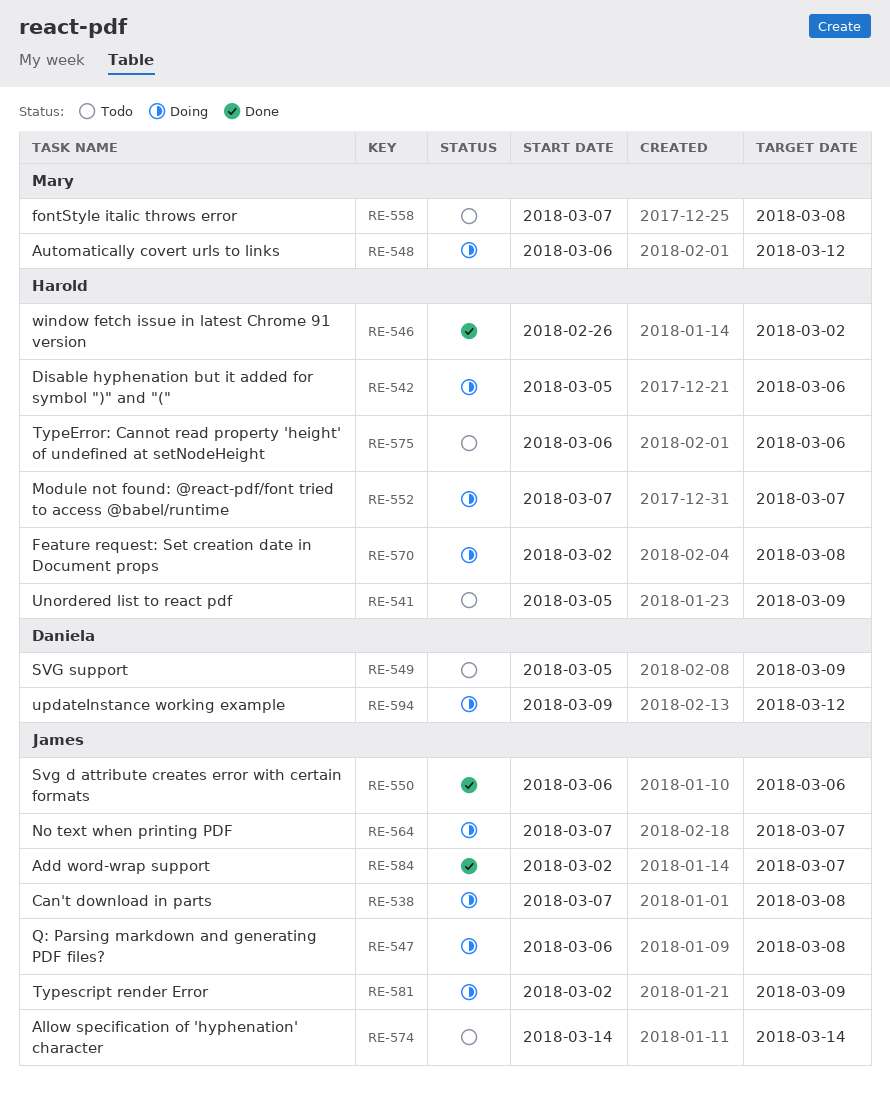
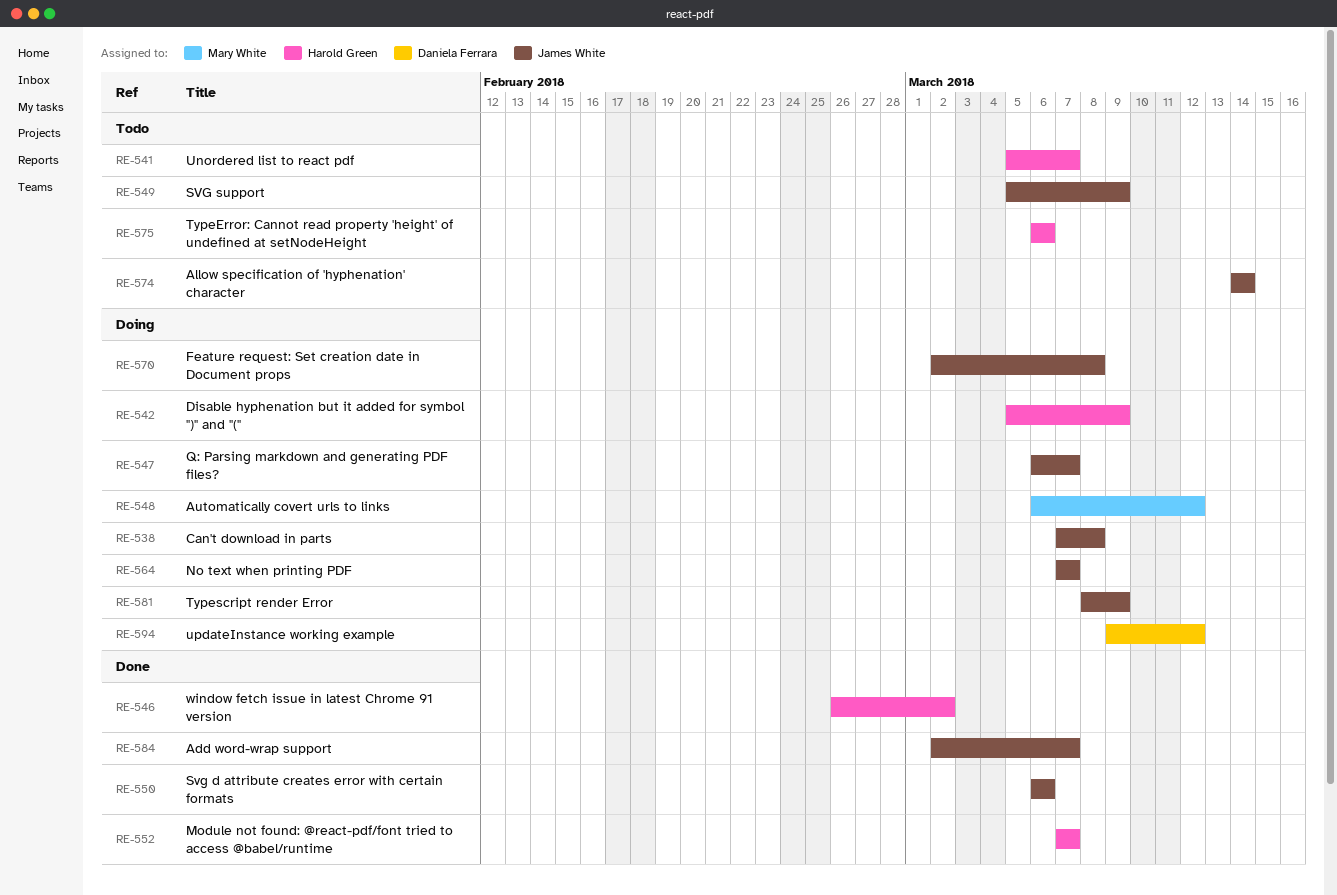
RE-541, due: Mar 9 -> Mar 7
RE-542, due: Mar 6 -> Mar 9
RE-547, due: Mar 8 -> Mar 7
RE-549, owner: Daniela Ferrara -> James White
RE-552, status: Doing -> Done
RE-558: present -> none
RE-570, owner: Harold Green -> James White
RE-581, start: Mar 2 -> Mar 8

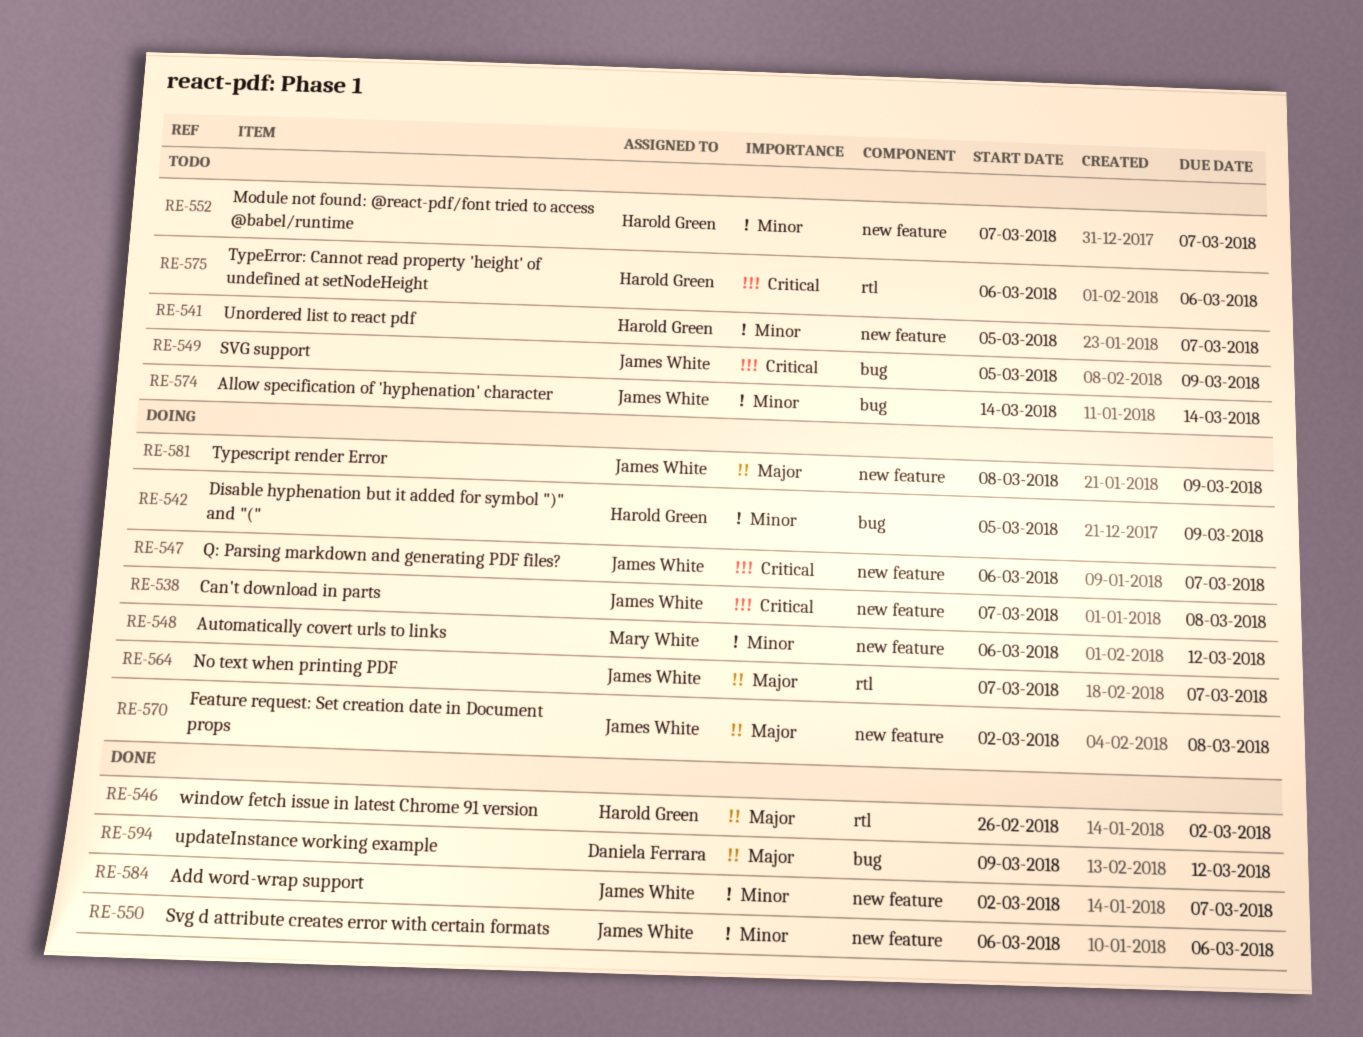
RE-552, status: Done -> Todo
RE-594, status: Doing -> Done

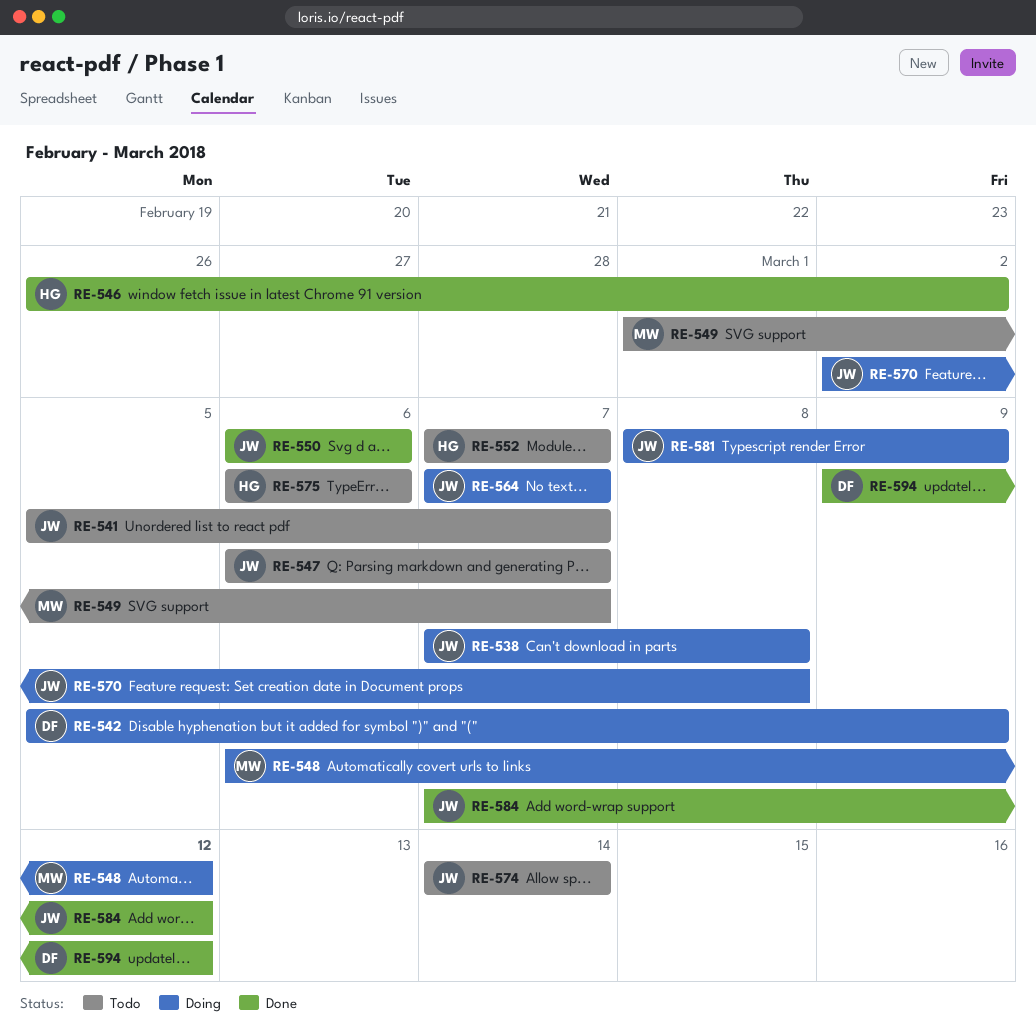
RE-541, owner: Harold Green -> James White
RE-542, owner: Harold Green -> Daniela Ferrara
RE-547, status: Doing -> Todo
RE-549, owner: James White -> Mary White
RE-549, start: Mar 5 -> Mar 1
RE-549, due: Mar 9 -> Mar 7
RE-584, start: Mar 2 -> Mar 7
RE-584, due: Mar 7 -> Mar 12

